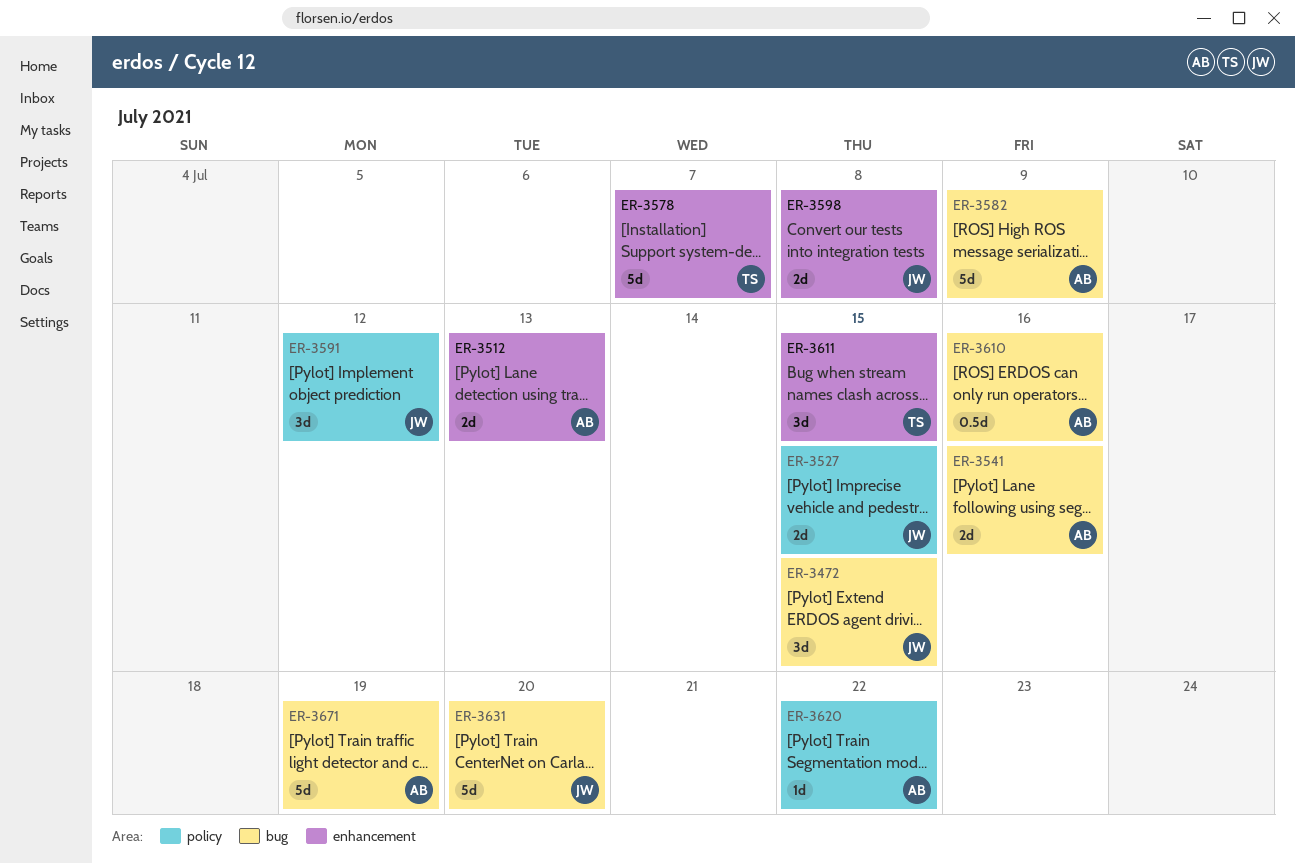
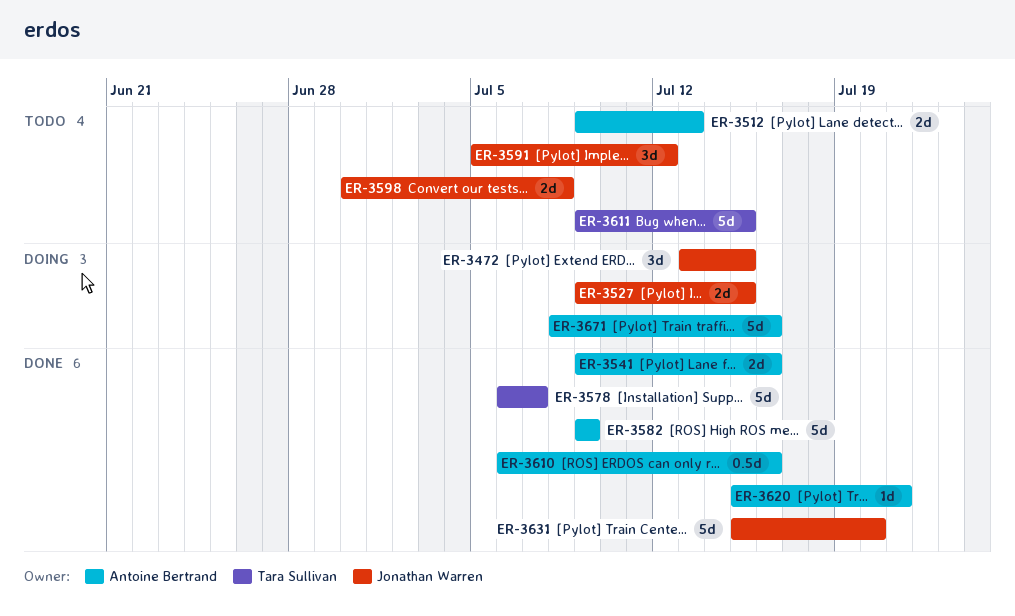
ER-3611, estimate: 3d -> 5d
ER-3620, due: Jul 22 -> Jul 21
ER-3671, due: Jul 19 -> Jul 16

